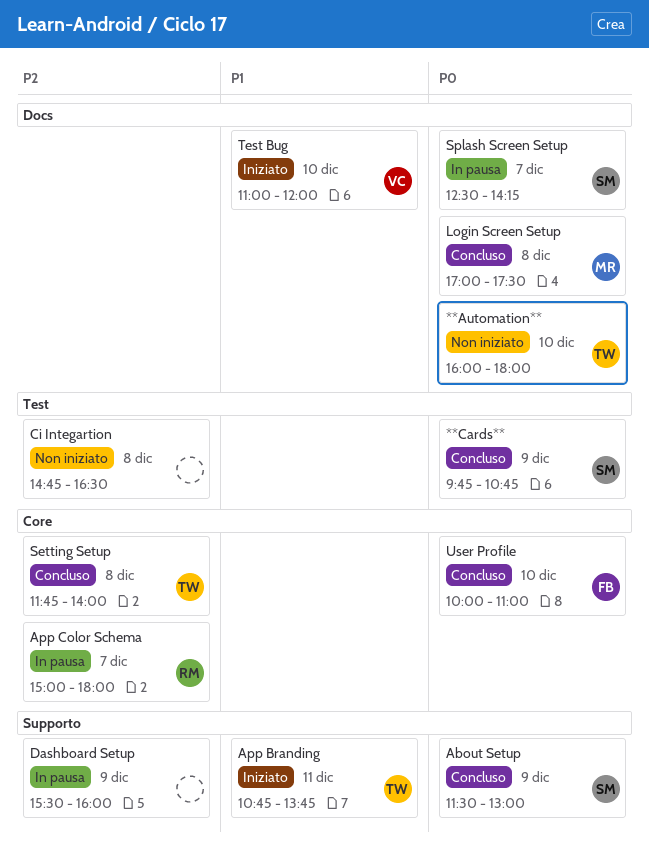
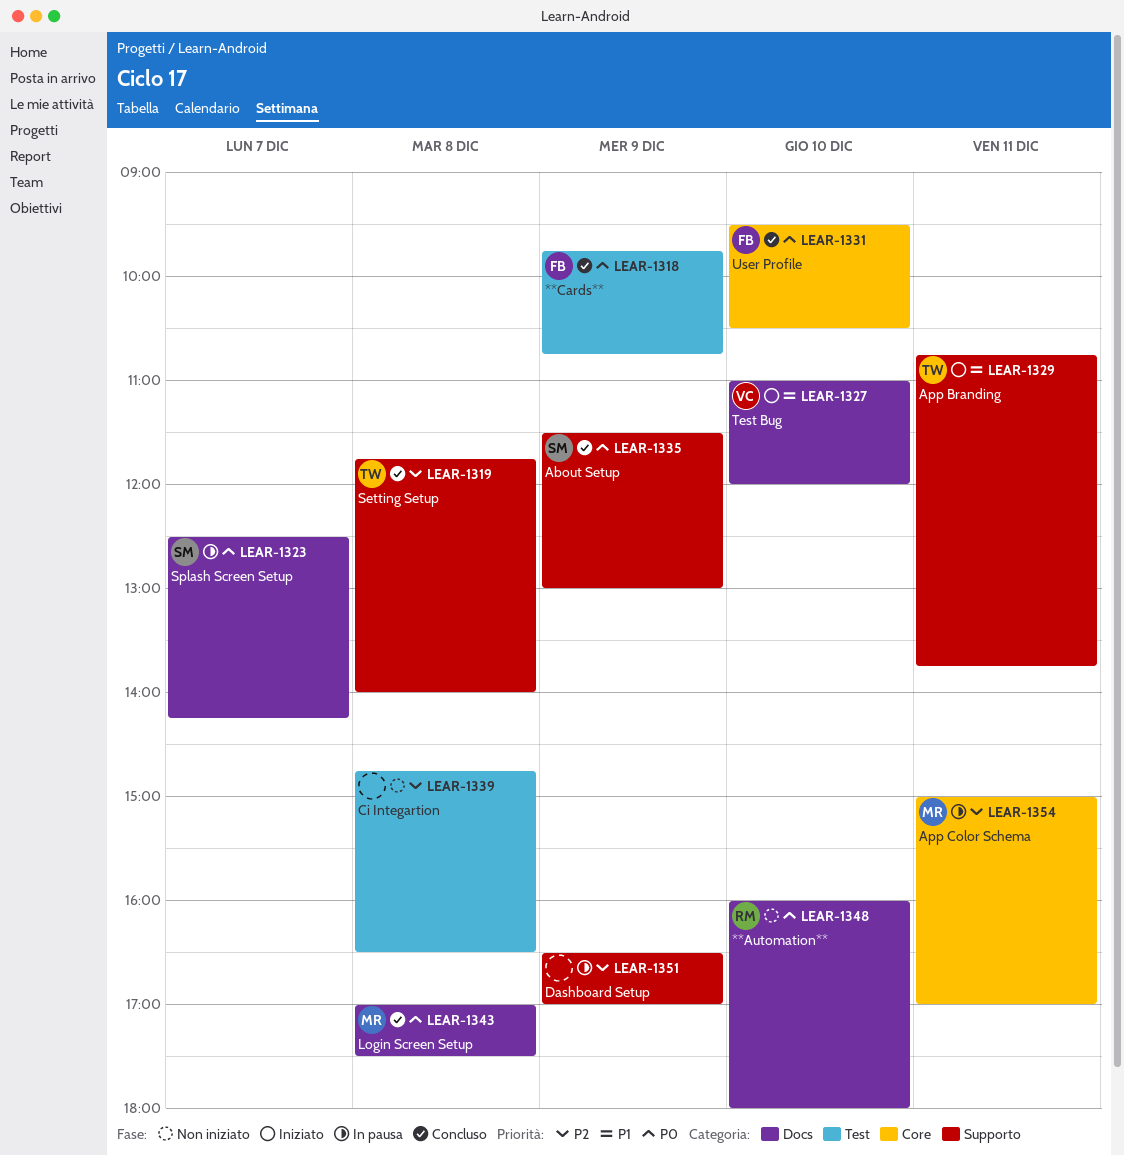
**Automation**, owner: TW -> RM
**Cards**, owner: SM -> FB
App Color Schema, owner: RM -> MR
App Color Schema, day: Dec 7 -> Dec 11
App Color Schema, ends: 18:00 -> 17:00
Dashboard Setup, begins: 15:30 -> 16:30
Dashboard Setup, ends: 16:00 -> 17:00
Setting Setup, label: Core -> Supporto
User Profile, begins: 10:00 -> 09:30
User Profile, ends: 11:00 -> 10:30

